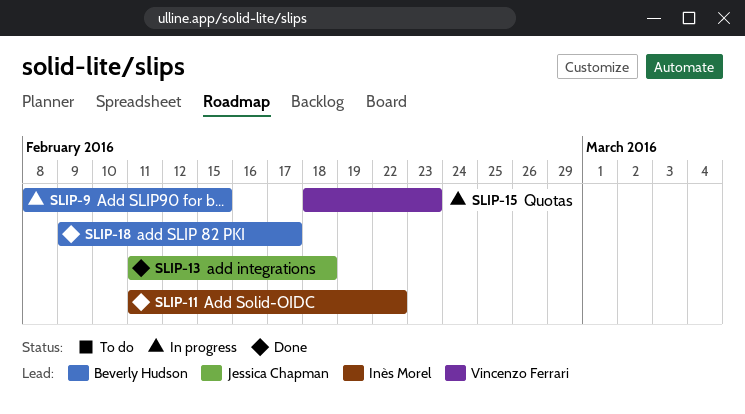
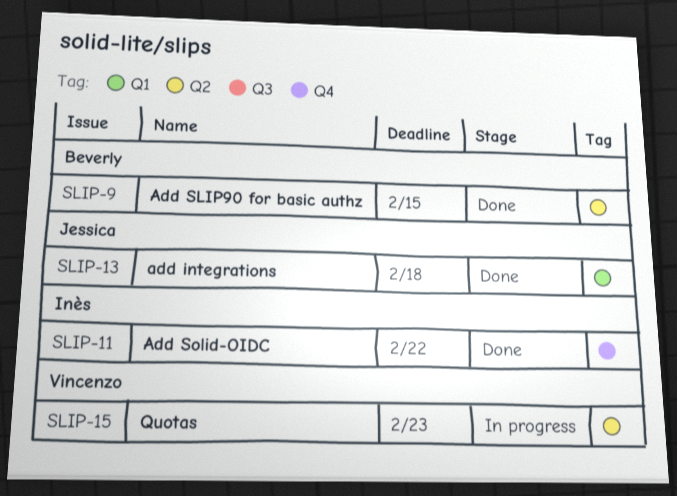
SLIP-9, status: In progress -> Done
SLIP-18: present -> none

